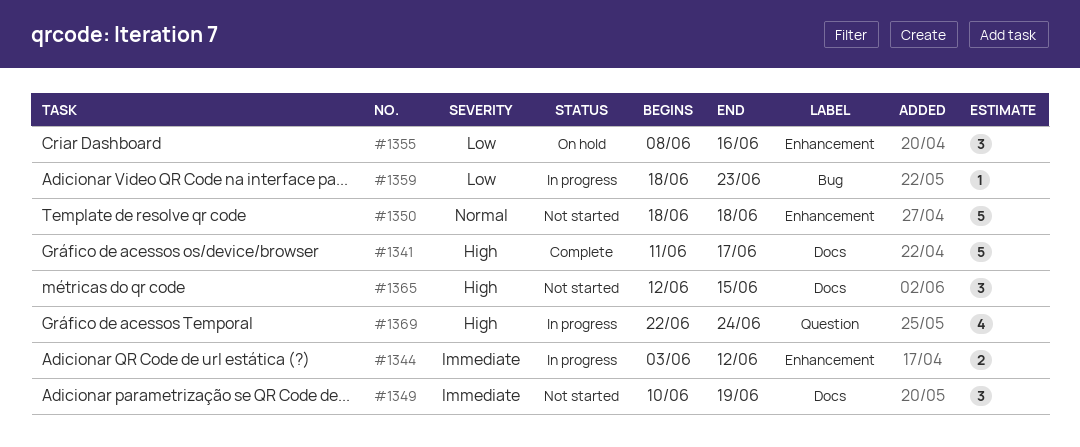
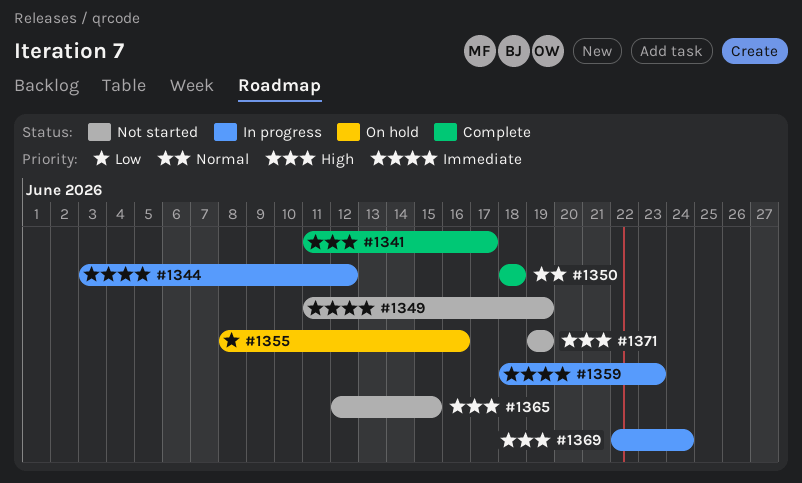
#1349, start: Jun 10 -> Jun 11
#1350, status: Not started -> Complete
#1359, priority: Low -> Immediate
#1371: none -> present

